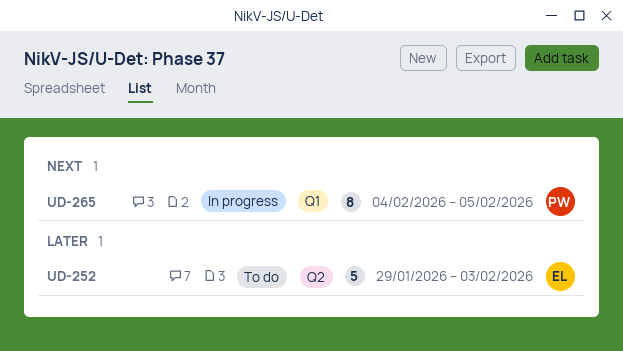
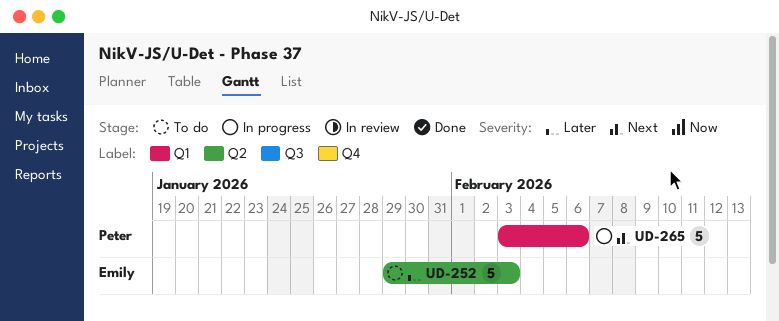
UD-265, estimate: 8 -> 5
UD-265, start: Feb 4 -> Feb 3
UD-265, due: Feb 5 -> Feb 6

